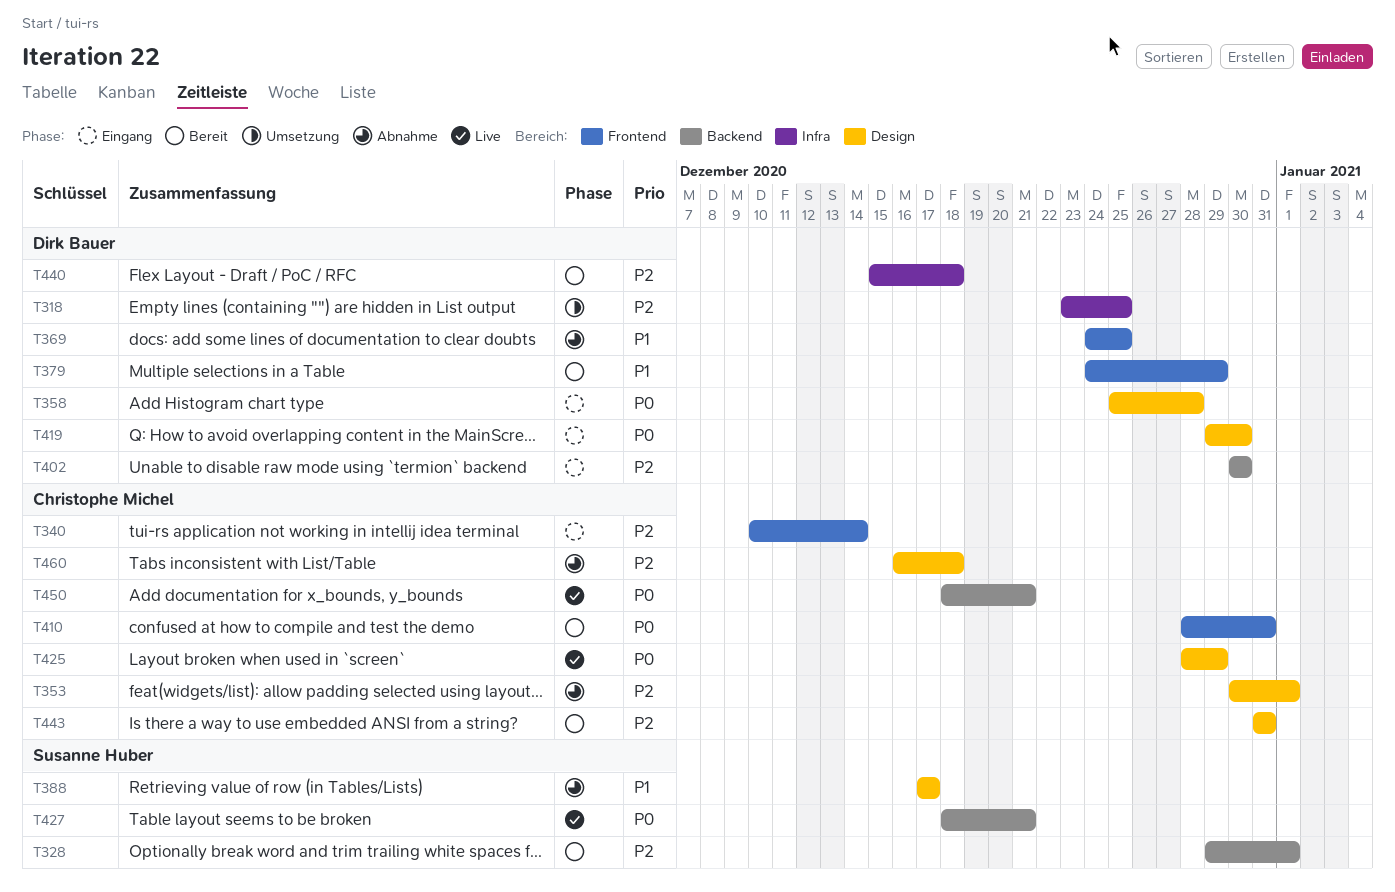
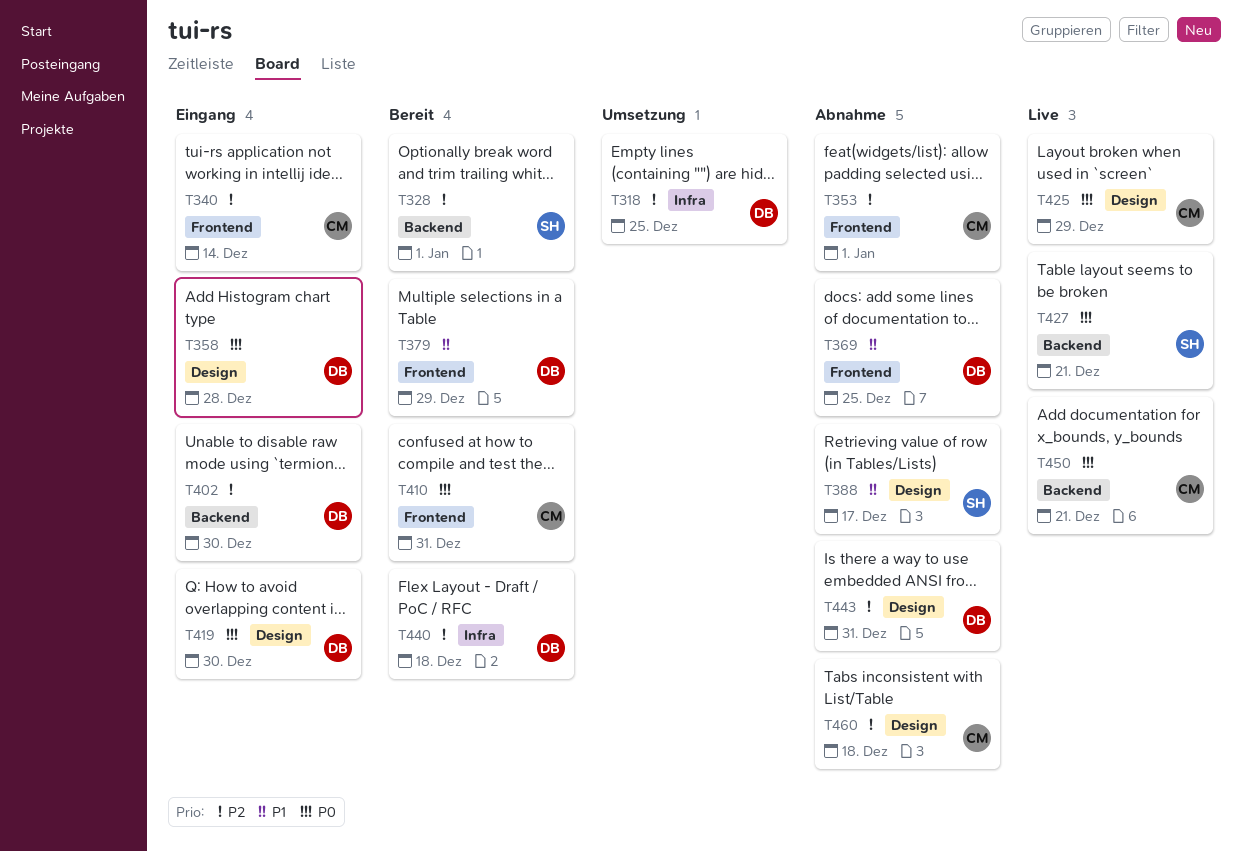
T353, label: Design -> Frontend
T443, status: Bereit -> Abnahme
T443, owner: Christophe Michel -> Dirk Bauer

